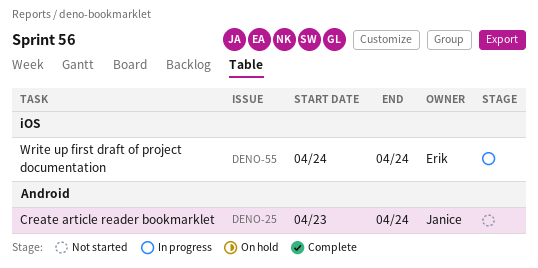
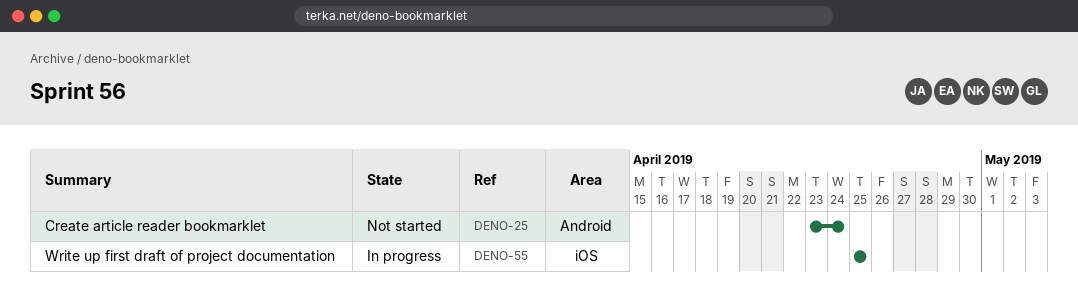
DENO-55, start: Apr 24 -> Apr 25
DENO-55, due: Apr 24 -> Apr 25

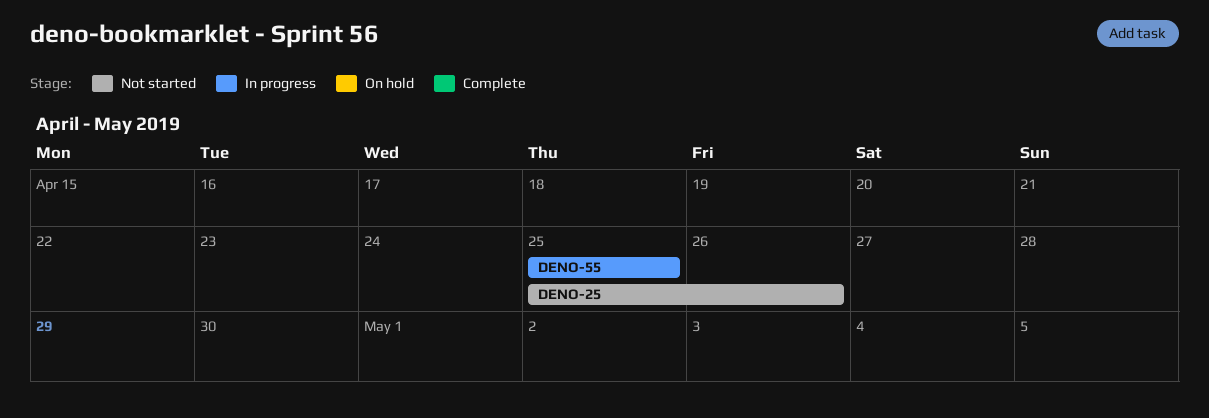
DENO-25, start: Apr 23 -> Apr 25
DENO-25, due: Apr 24 -> Apr 26

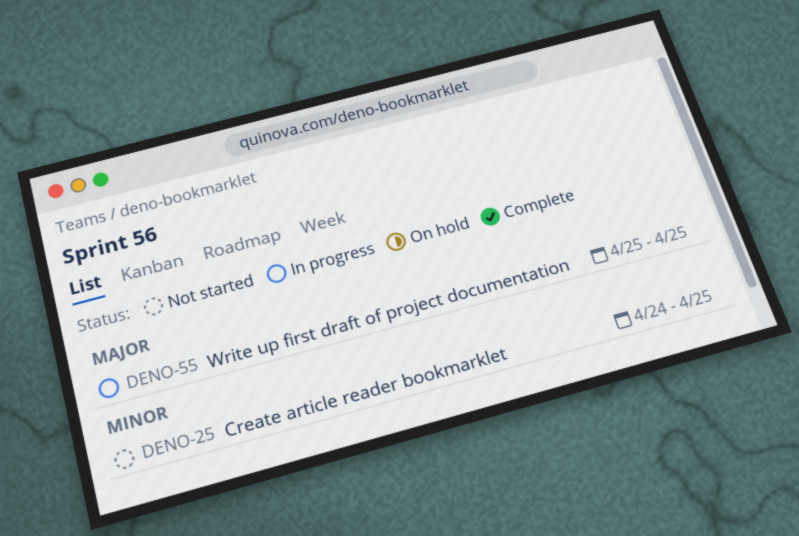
DENO-25, start: Apr 25 -> Apr 24
DENO-25, due: Apr 26 -> Apr 25

